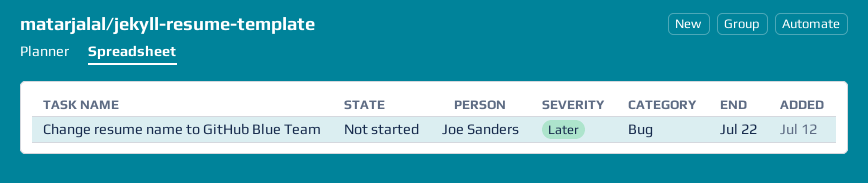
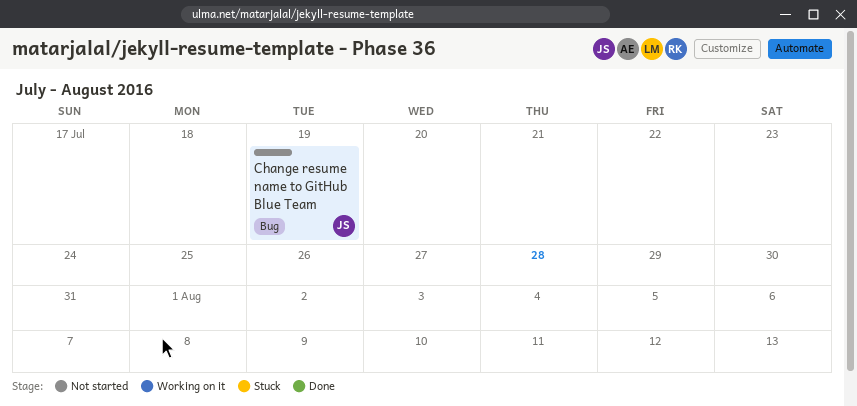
Change resume name to GitHub Blue Team, due: Jul 22 -> Jul 19

